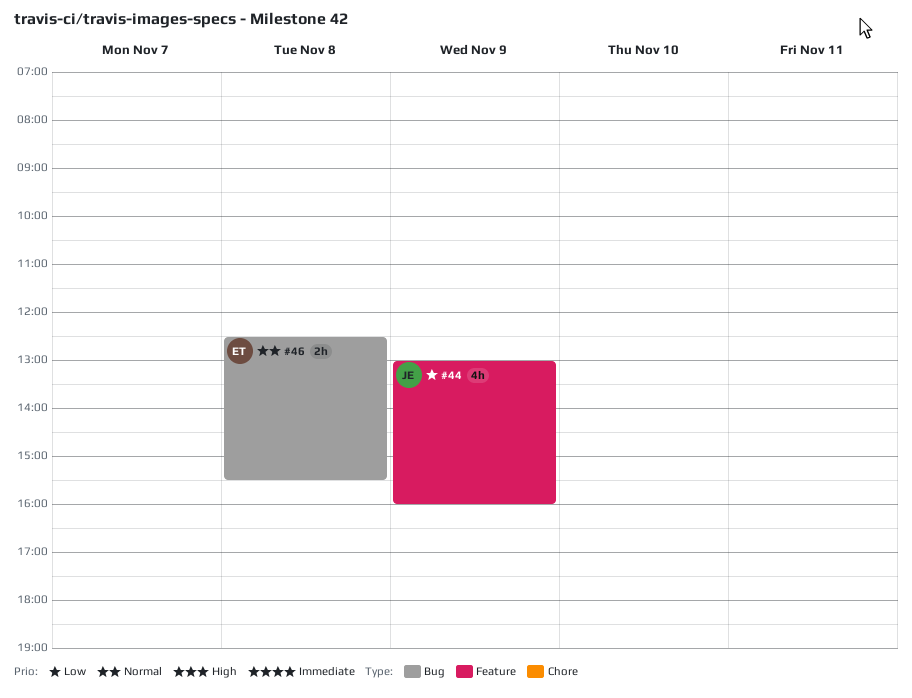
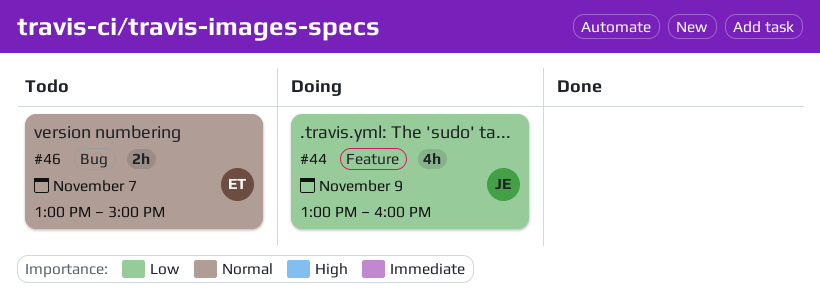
#46, day: Nov 8 -> Nov 7
#46, begins: 12:30 -> 13:00
#46, ends: 15:30 -> 15:00

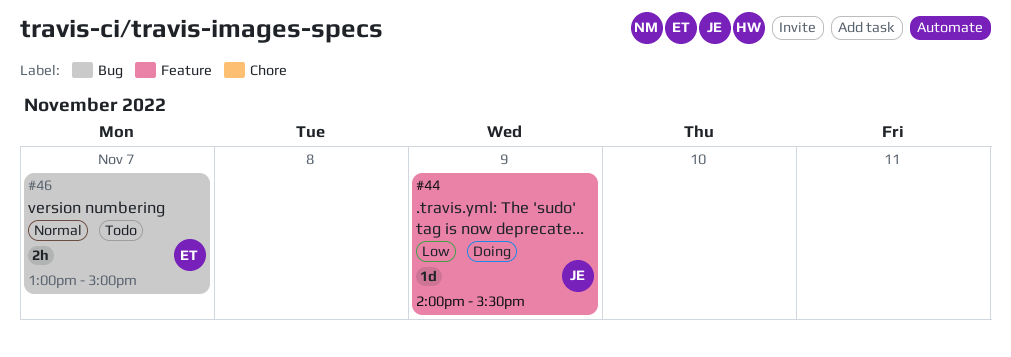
#44, estimate: 4h -> 1d
#44, begins: 13:00 -> 14:00
#44, ends: 16:00 -> 15:30

